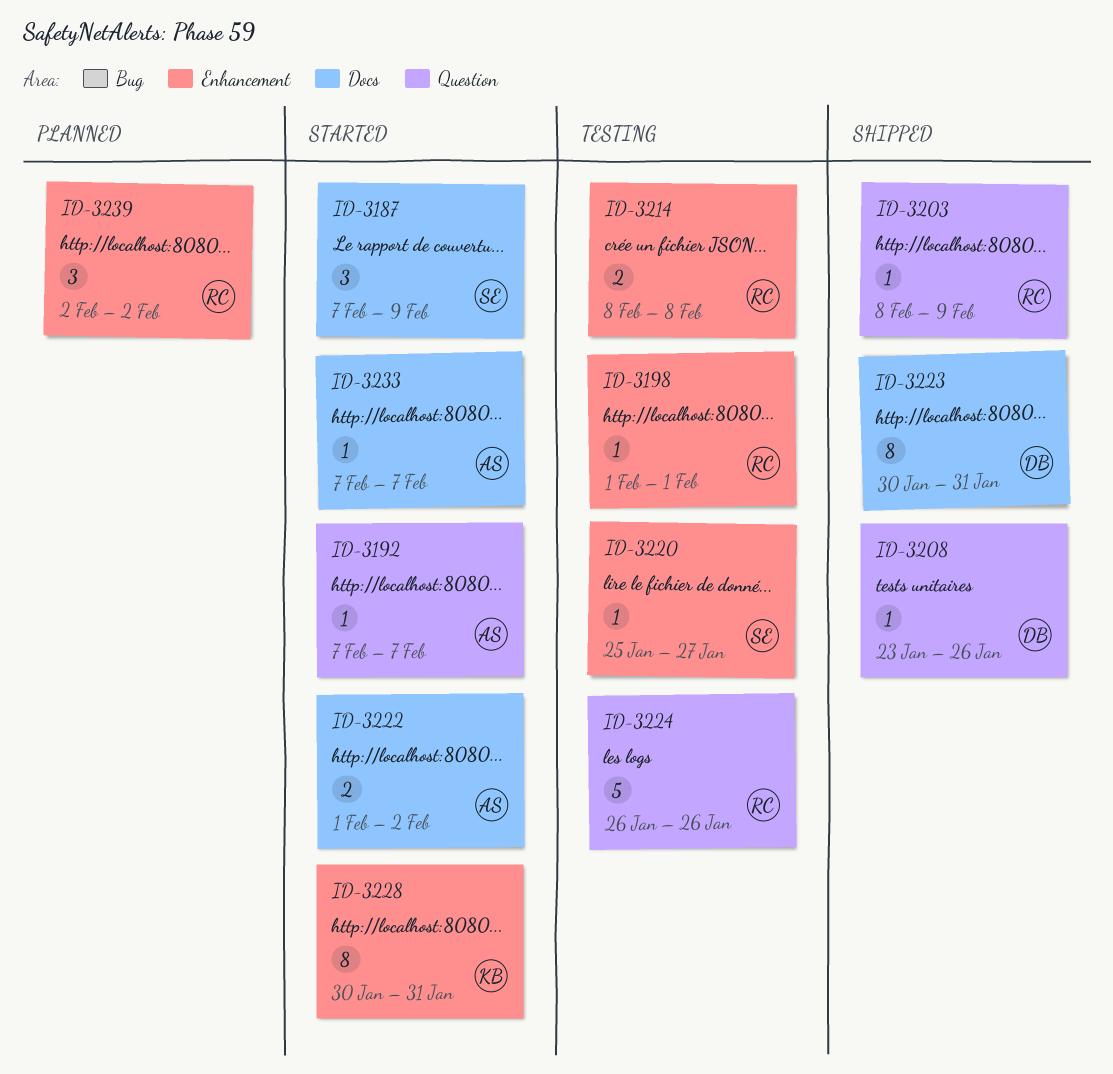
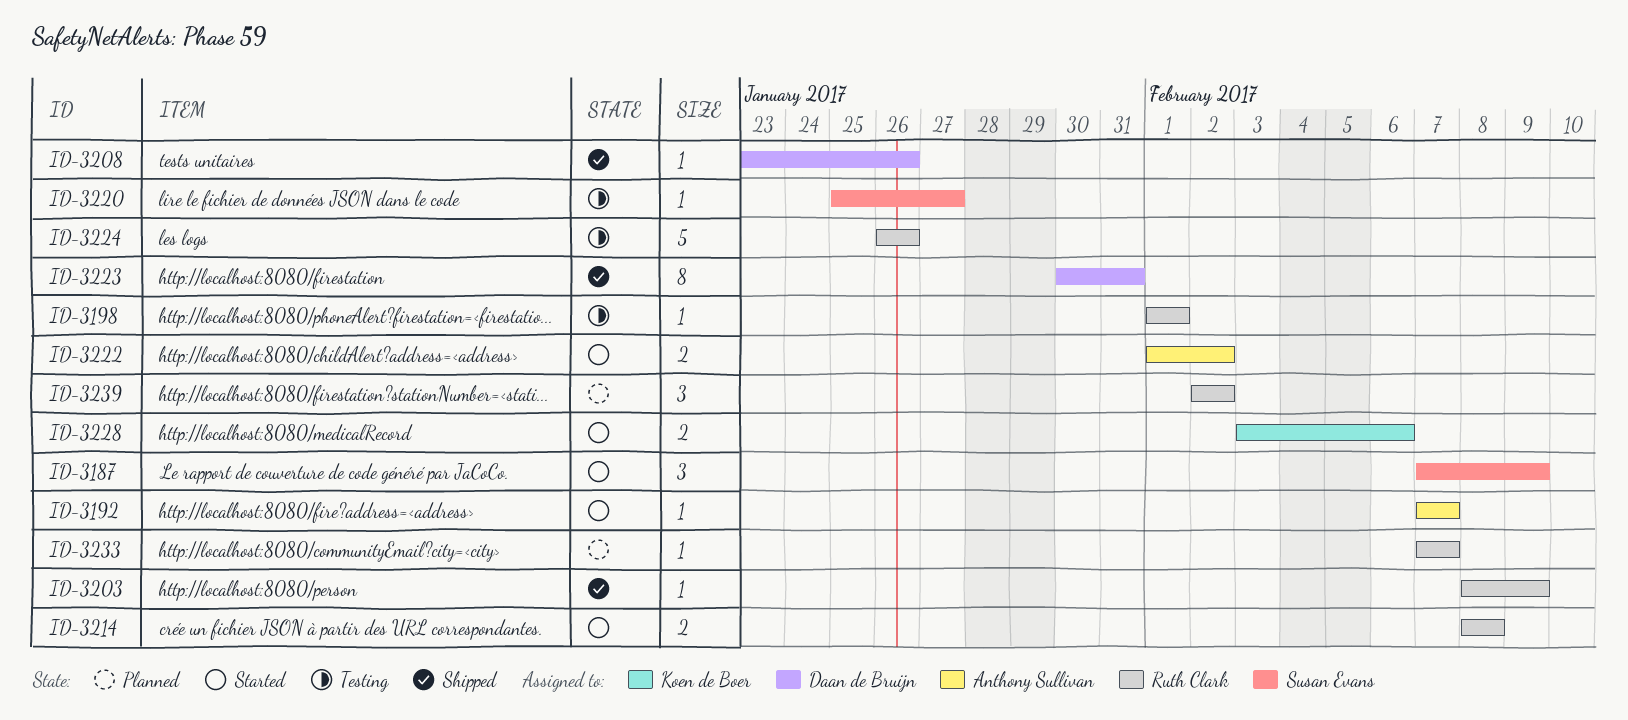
ID-3214, status: Testing -> Started
ID-3228, estimate: 8 -> 2
ID-3228, start: Jan 30 -> Feb 3
ID-3228, due: Jan 31 -> Feb 6
ID-3233, status: Started -> Planned
ID-3233, owner: Anthony Sullivan -> Ruth Clark

